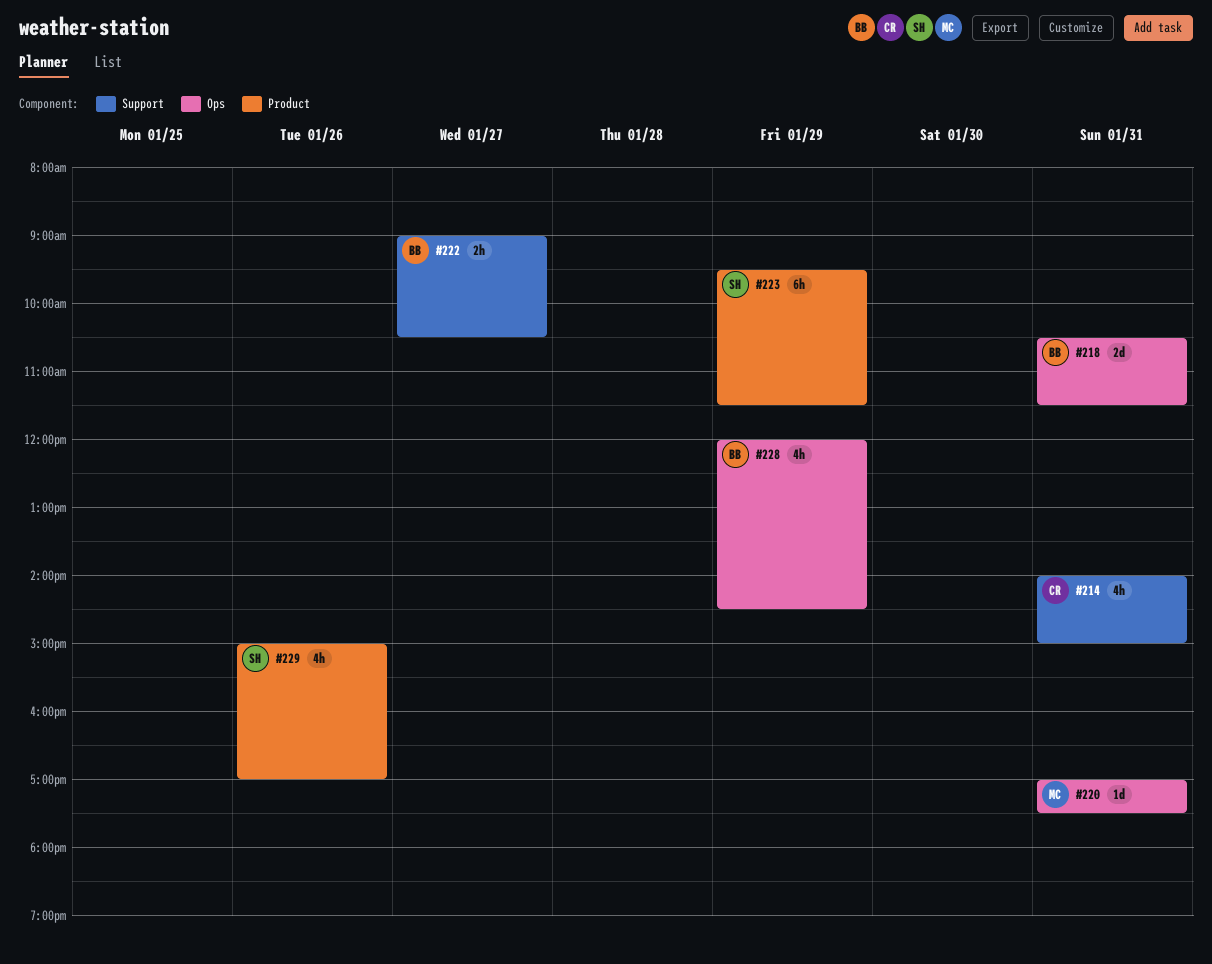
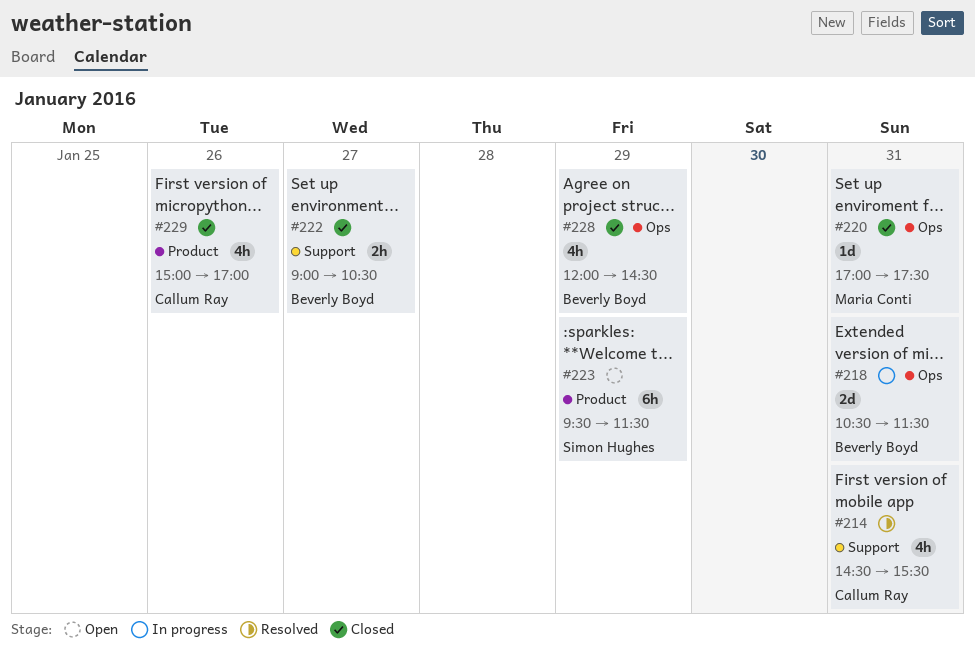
#214, begins: 14:00 -> 14:30
#214, ends: 15:00 -> 15:30
#229, owner: Simon Hughes -> Callum Ray

